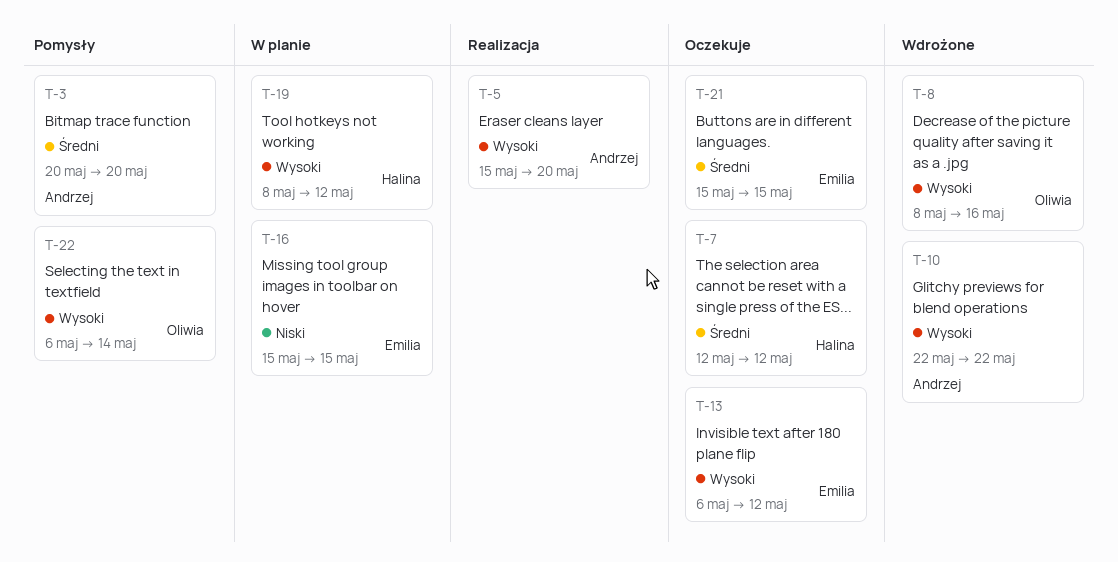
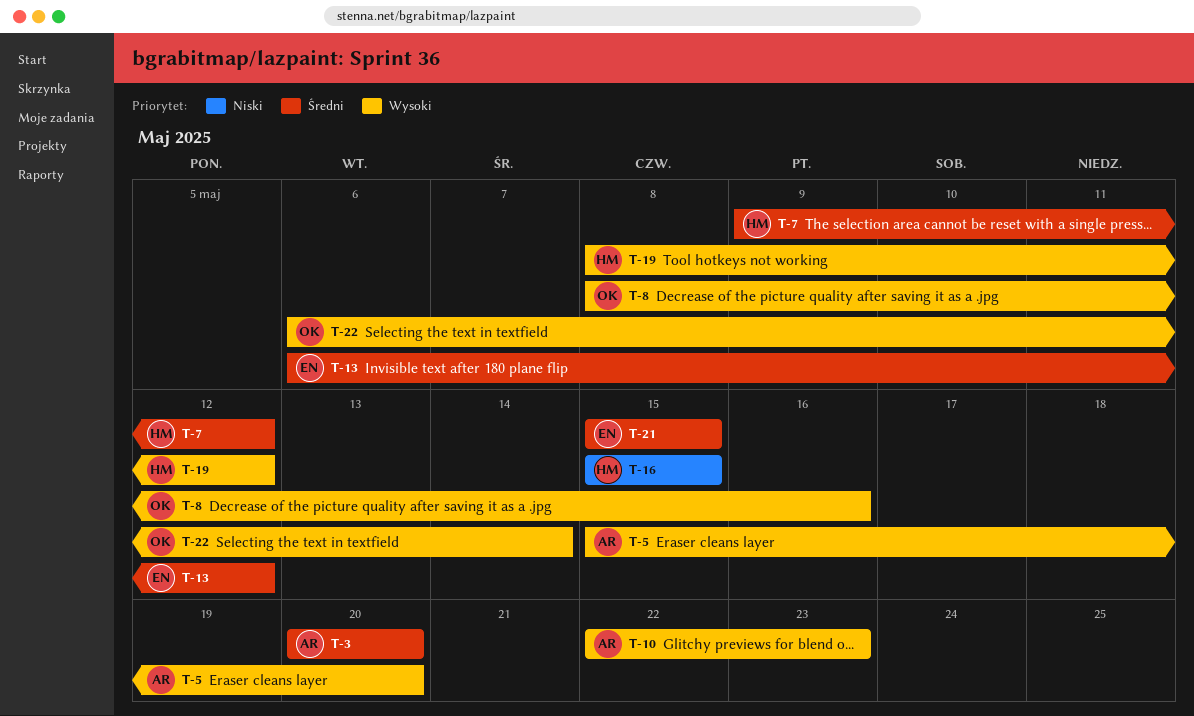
T-7, start: May 12 -> May 9
T-10, due: May 22 -> May 23
T-13, priority: Wysoki -> Średni
T-16, owner: Emilia -> Halina

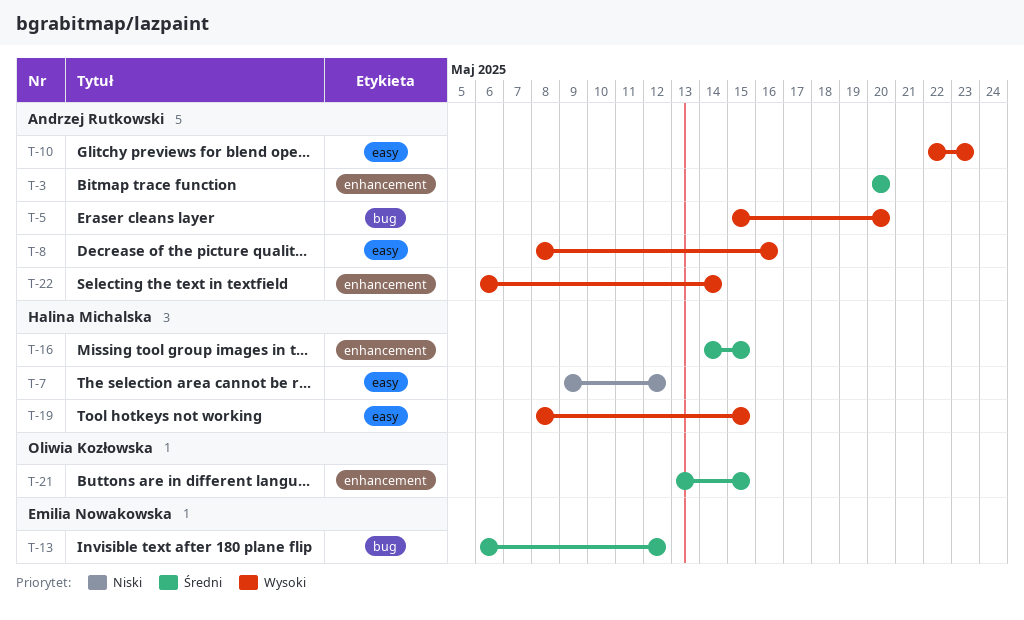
T-7, priority: Średni -> Niski
T-8, owner: Oliwia Kozłowska -> Andrzej Rutkowski
T-16, priority: Niski -> Średni
T-16, start: May 15 -> May 14
T-19, due: May 12 -> May 15
T-21, owner: Emilia Nowakowska -> Oliwia Kozłowska
T-21, start: May 15 -> May 13
T-22, owner: Oliwia Kozłowska -> Andrzej Rutkowski

